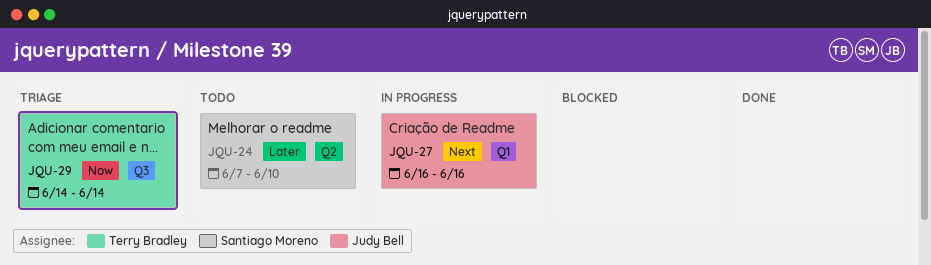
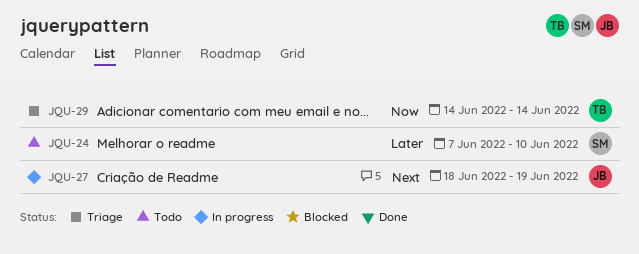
JQU-27, start: Jun 16 -> Jun 18
JQU-27, due: Jun 16 -> Jun 19

